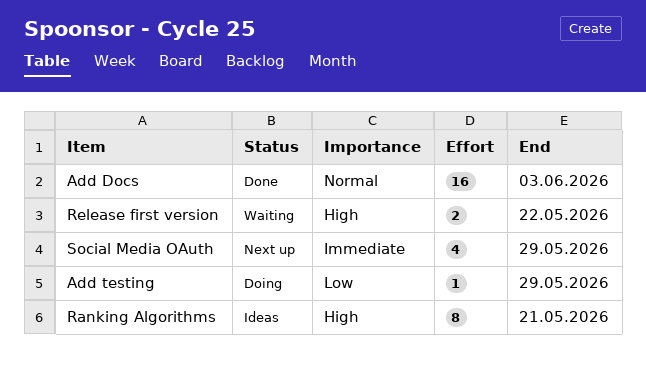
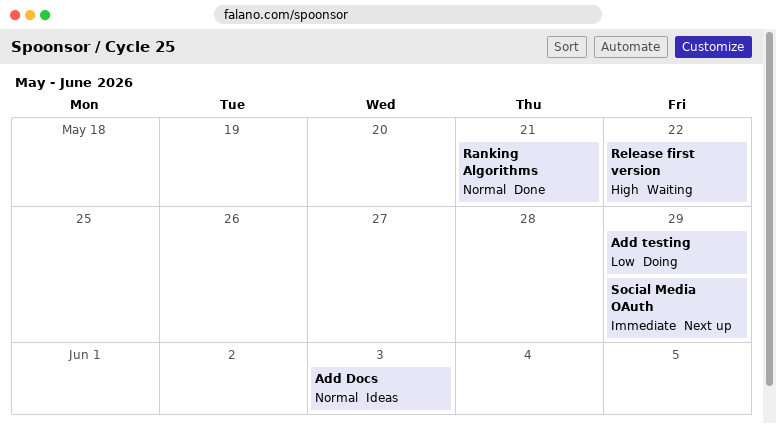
Add Docs, status: Done -> Ideas
Ranking Algorithms, status: Ideas -> Done
Ranking Algorithms, priority: High -> Normal

